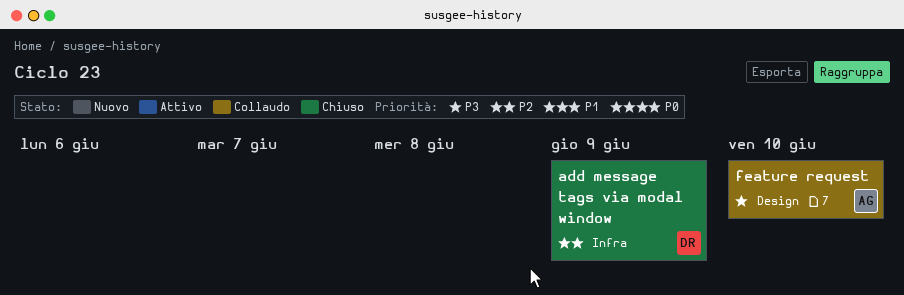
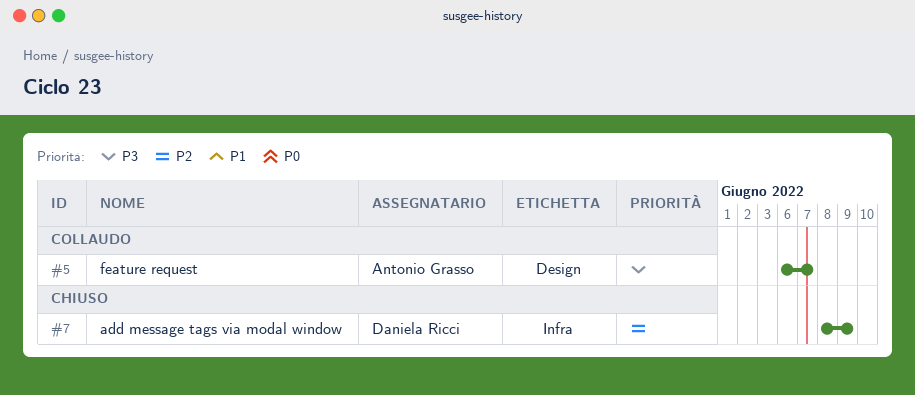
feature request, due: Jun 10 -> Jun 7

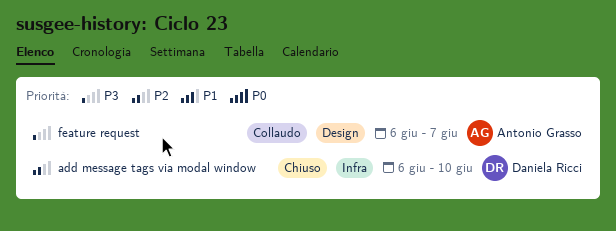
add message tags via modal window, start: Jun 8 -> Jun 6
add message tags via modal window, due: Jun 9 -> Jun 10

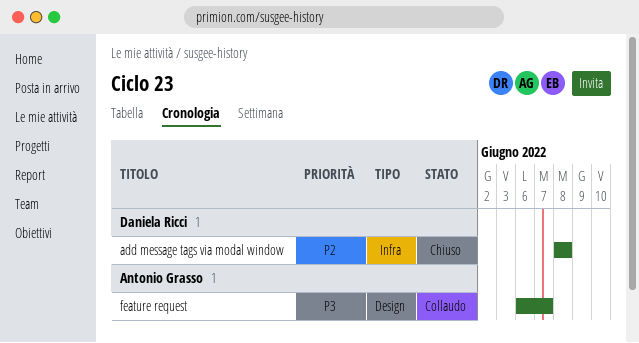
add message tags via modal window, start: Jun 6 -> Jun 8
add message tags via modal window, due: Jun 10 -> Jun 8

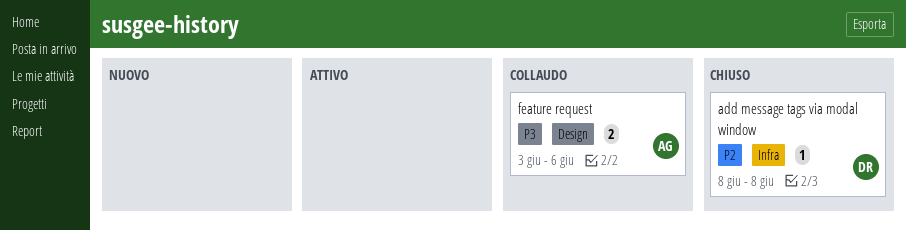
feature request, start: Jun 6 -> Jun 3
feature request, due: Jun 7 -> Jun 6

